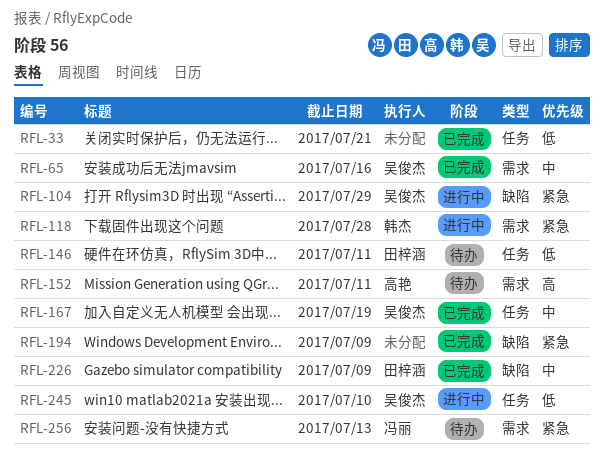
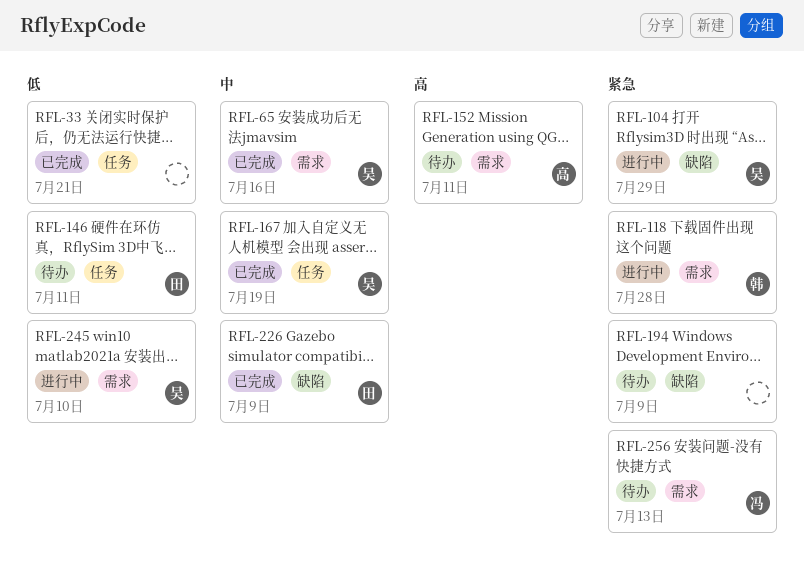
RFL-194, status: 已完成 -> 待办
RFL-245, label: 任务 -> 需求

